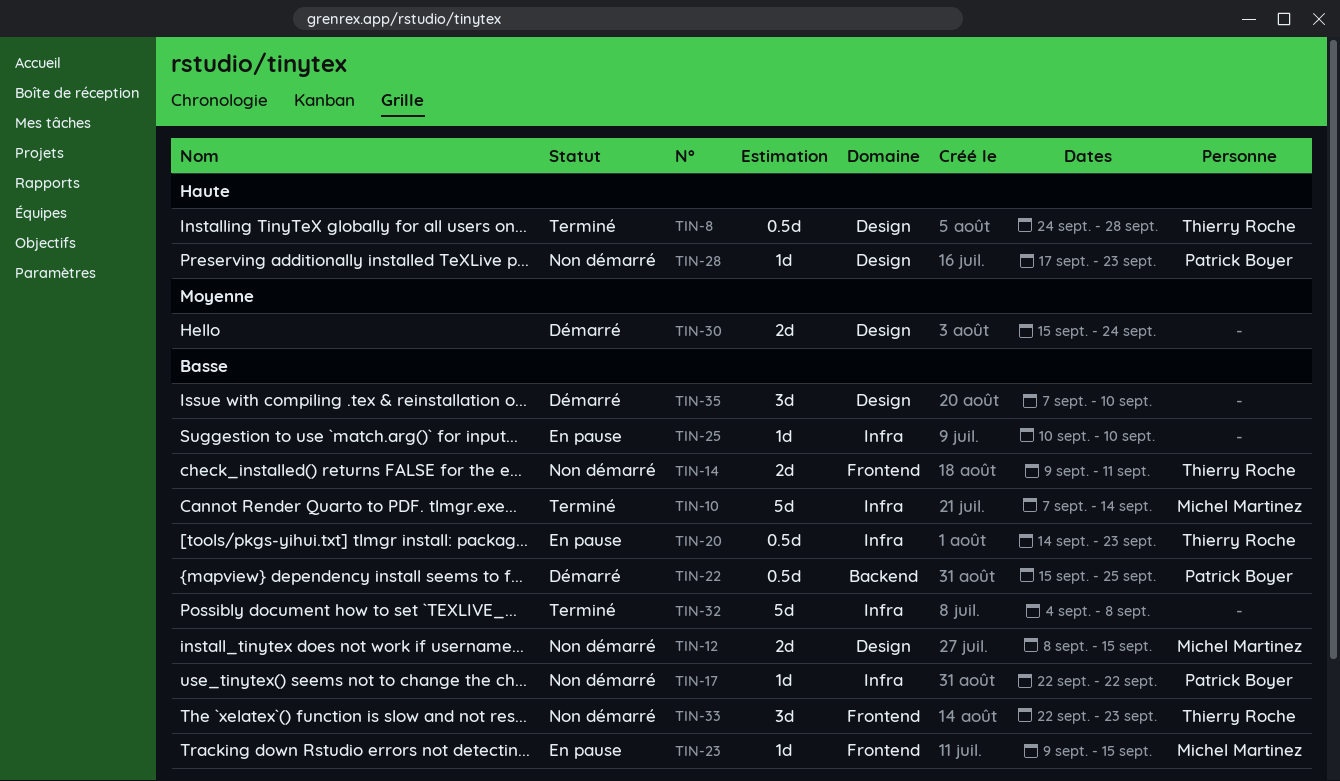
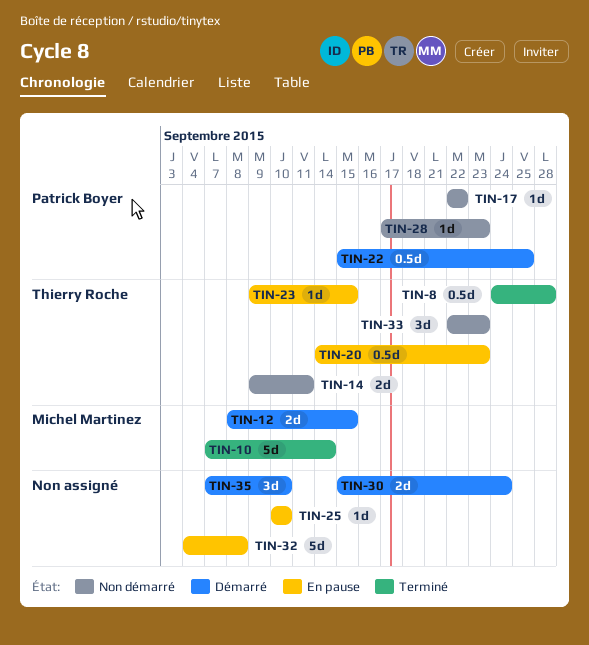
TIN-12, status: Non démarré -> Démarré
TIN-23, owner: Michel Martinez -> Thierry Roche
TIN-32, status: Terminé -> En pause

